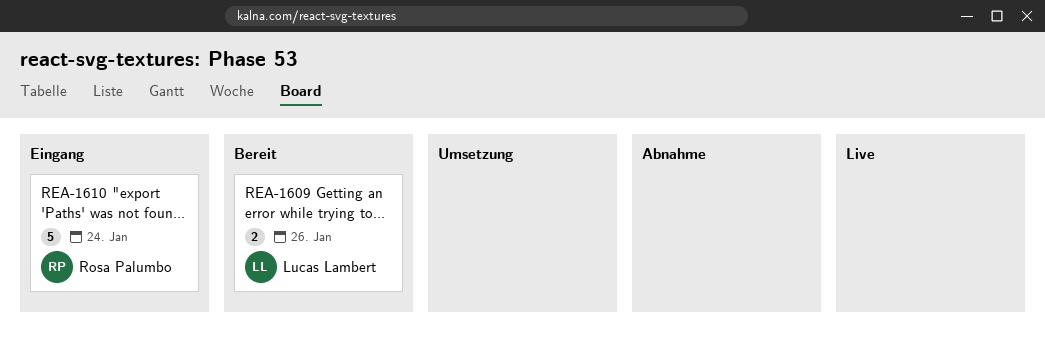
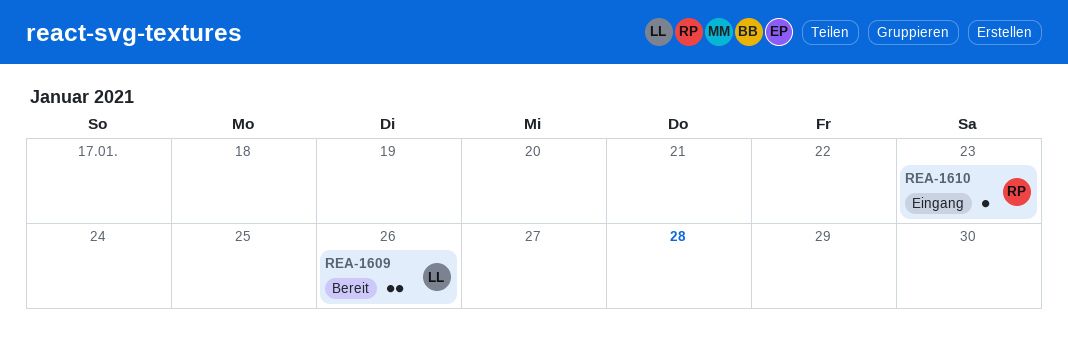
REA-1610, estimate: 5 -> 1
REA-1610, due: Jan 24 -> Jan 23

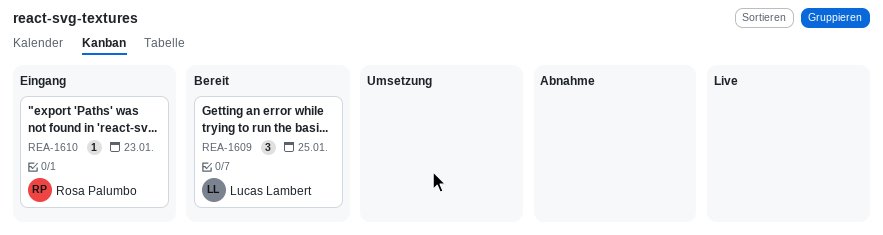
REA-1609, estimate: 2 -> 3
REA-1609, due: Jan 26 -> Jan 25

